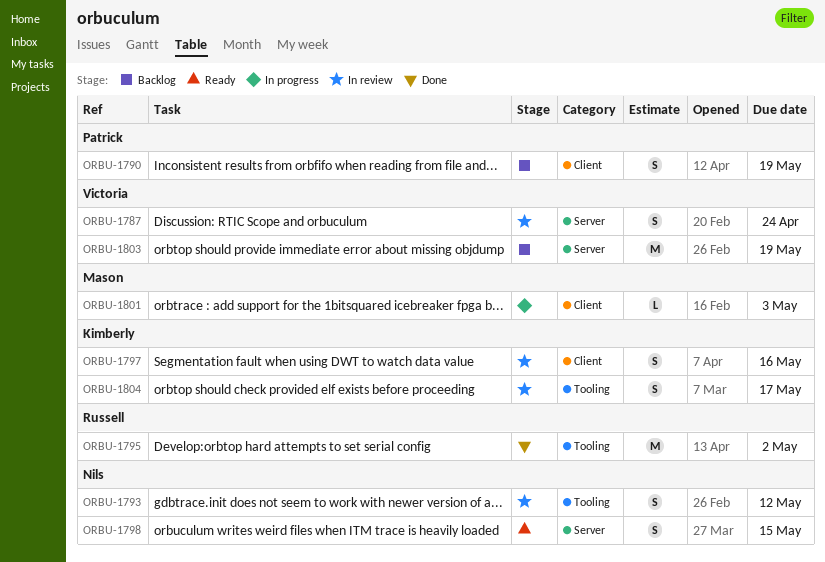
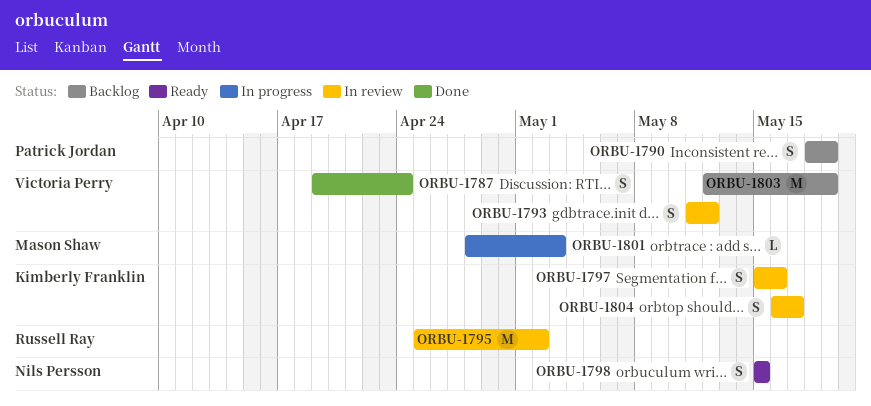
ORBU-1787, status: In review -> Done
ORBU-1793, owner: Nils Persson -> Victoria Perry
ORBU-1795, status: Done -> In review

